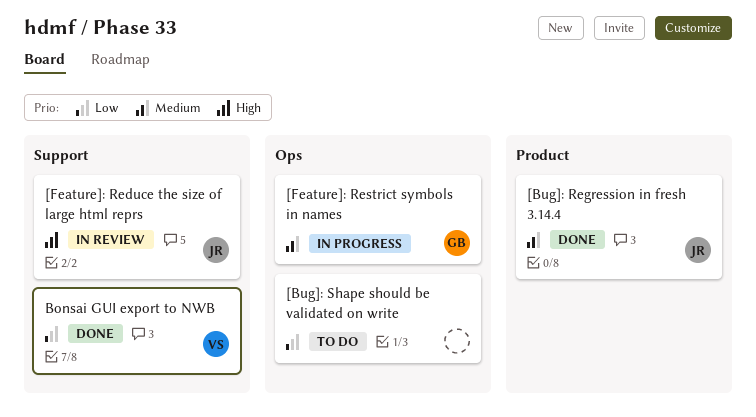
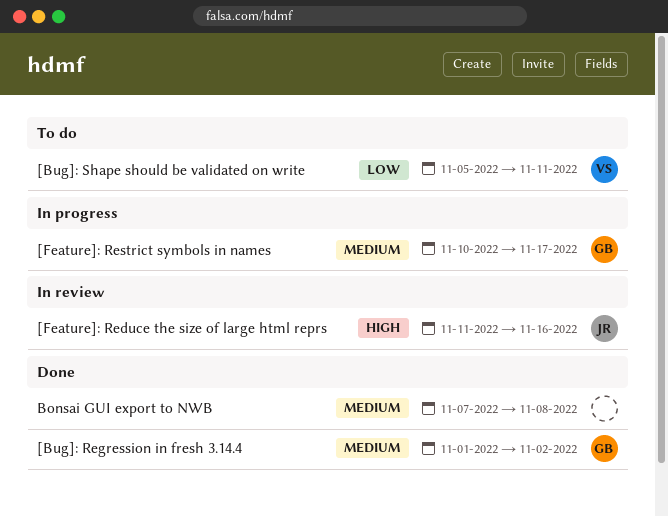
[Bug]: Regression in fresh 3.14.4, owner: JR -> GB
[Bug]: Shape should be validated on write, owner: none -> VS
Bonsai GUI export to NWB, owner: VS -> none
Bonsai GUI export to NWB, priority: Low -> Medium

